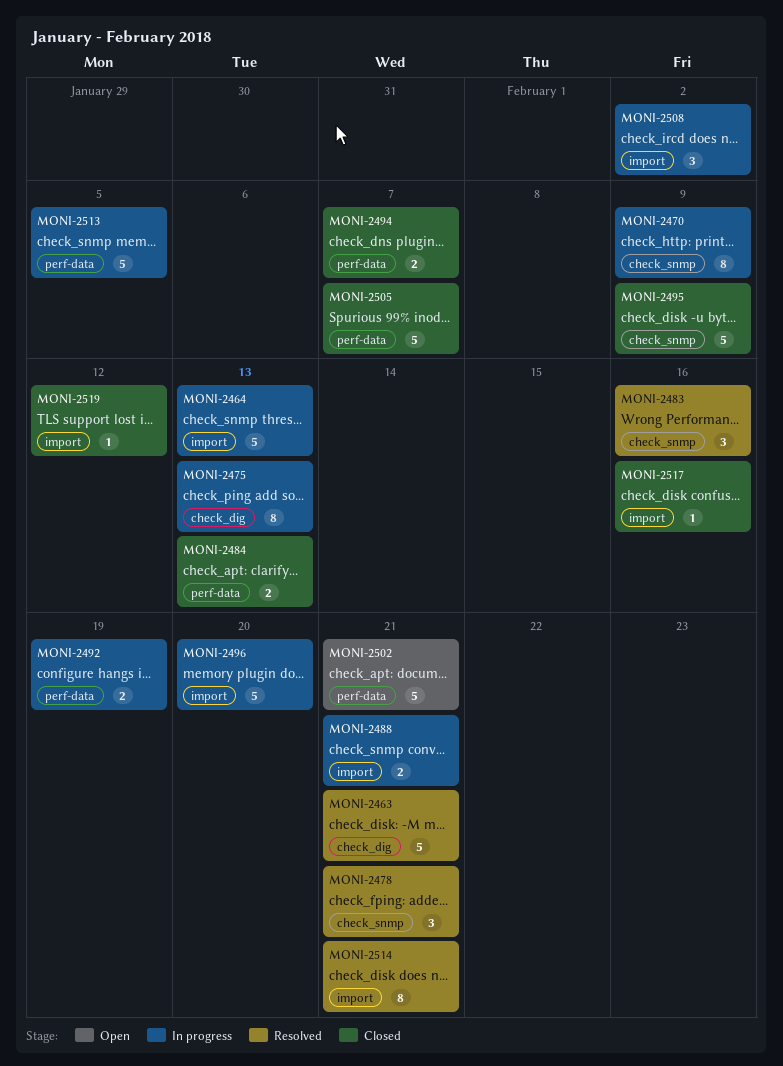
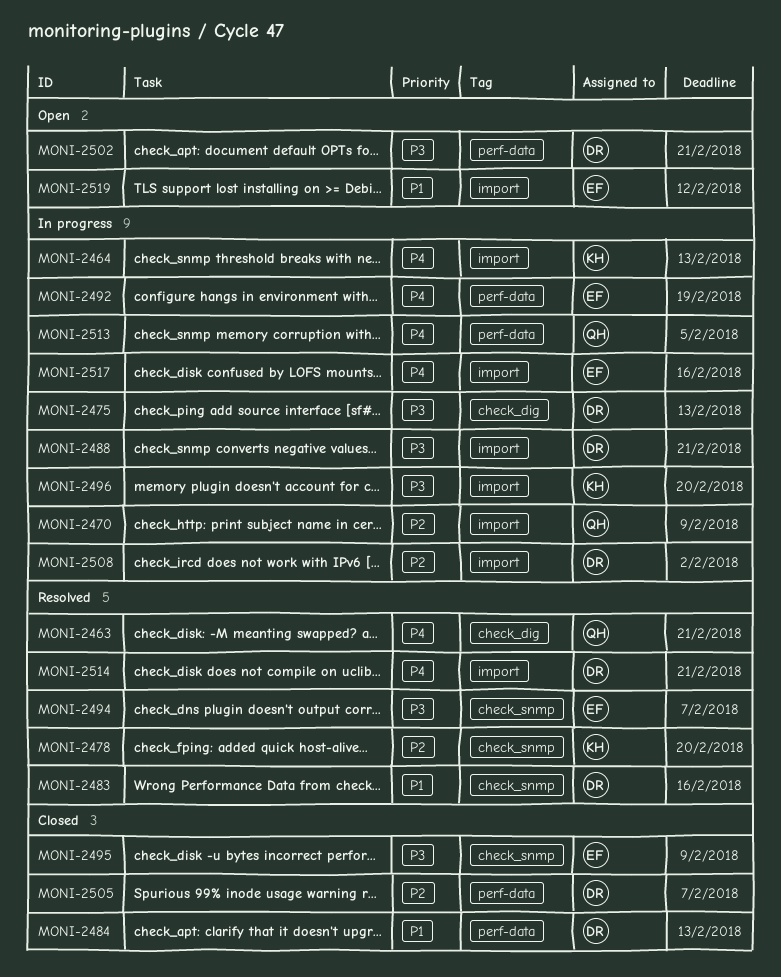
MONI-2470, label: check_snmp -> import
MONI-2478, due: Feb 21 -> Feb 20
MONI-2494, status: Closed -> Resolved
MONI-2494, label: perf-data -> check_snmp
MONI-2517, status: Closed -> In progress
MONI-2519, status: Closed -> Open

